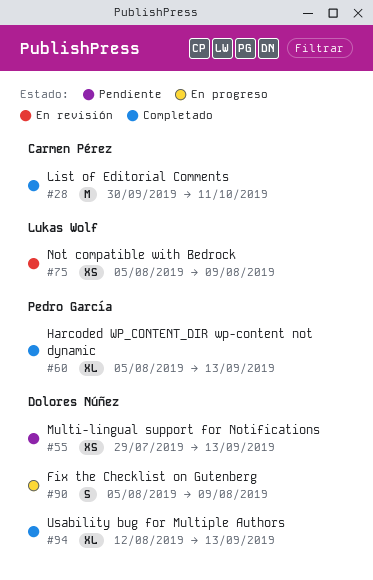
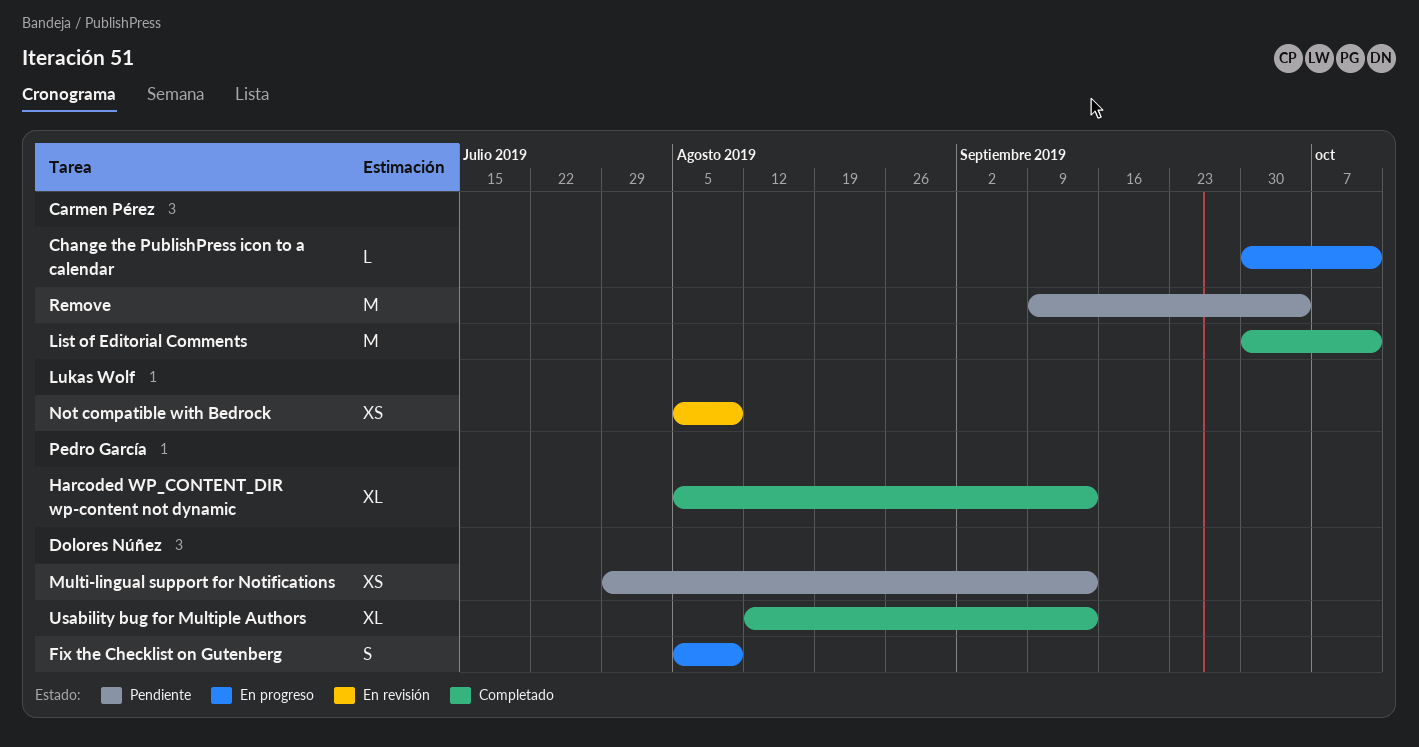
Change the PublishPress icon to a calendar: none -> present
Remove: none -> present

